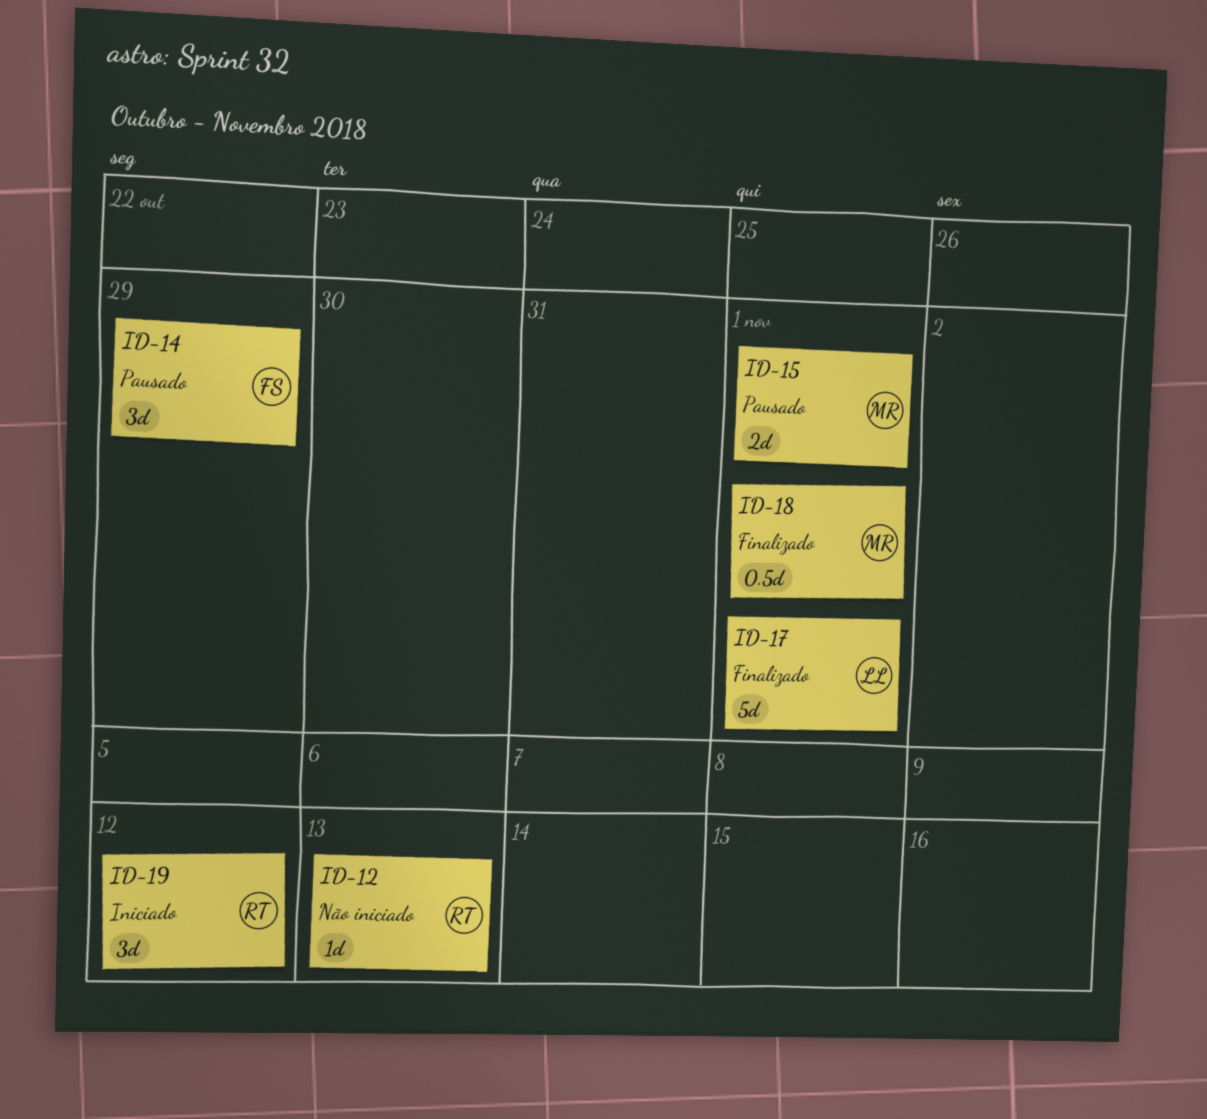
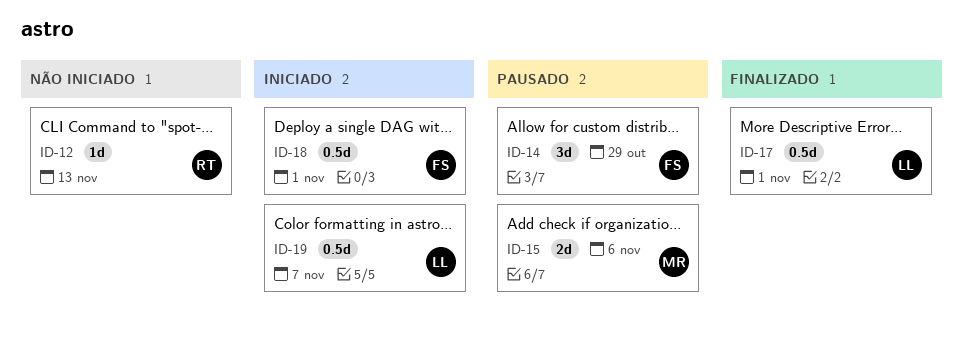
ID-15, due: Nov 1 -> Nov 6
ID-17, estimate: 5d -> 0.5d
ID-18, status: Finalizado -> Iniciado
ID-18, owner: MR -> FS
ID-19, owner: RT -> LL
ID-19, estimate: 3d -> 0.5d
ID-19, due: Nov 12 -> Nov 7

